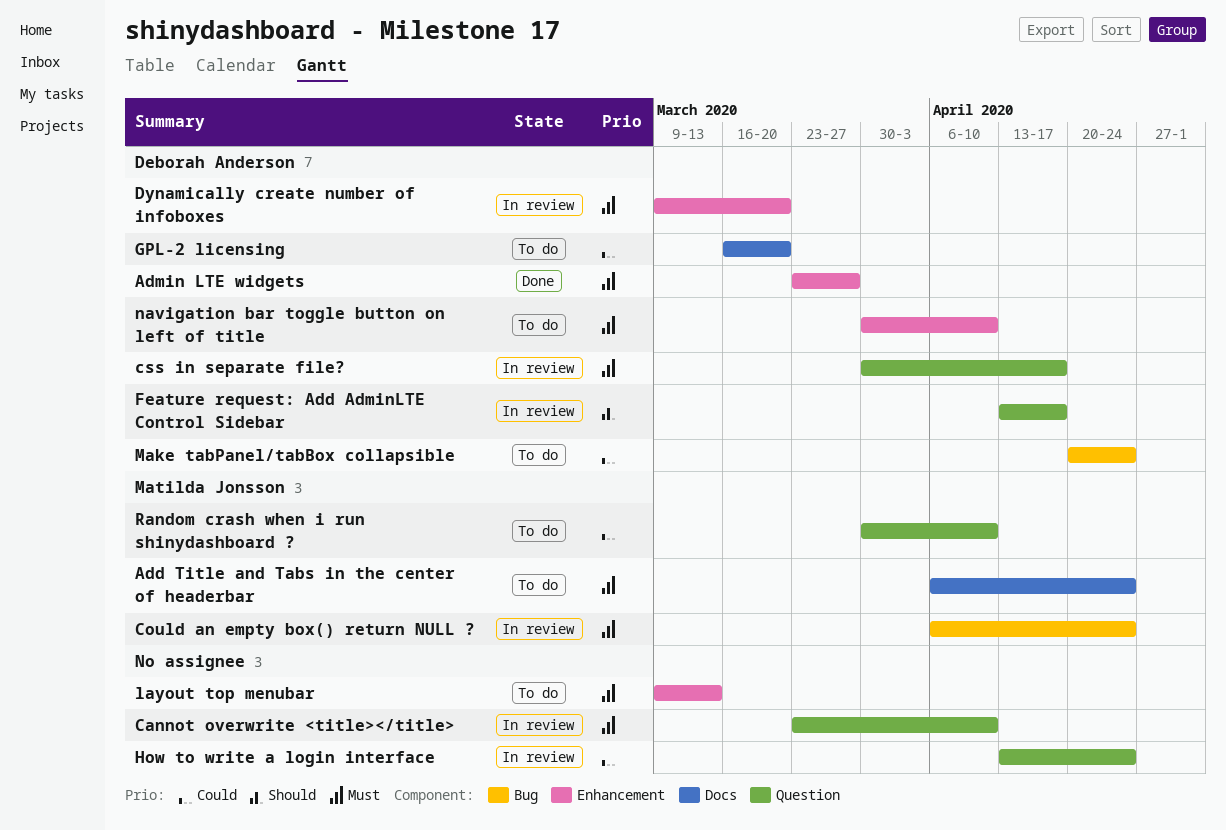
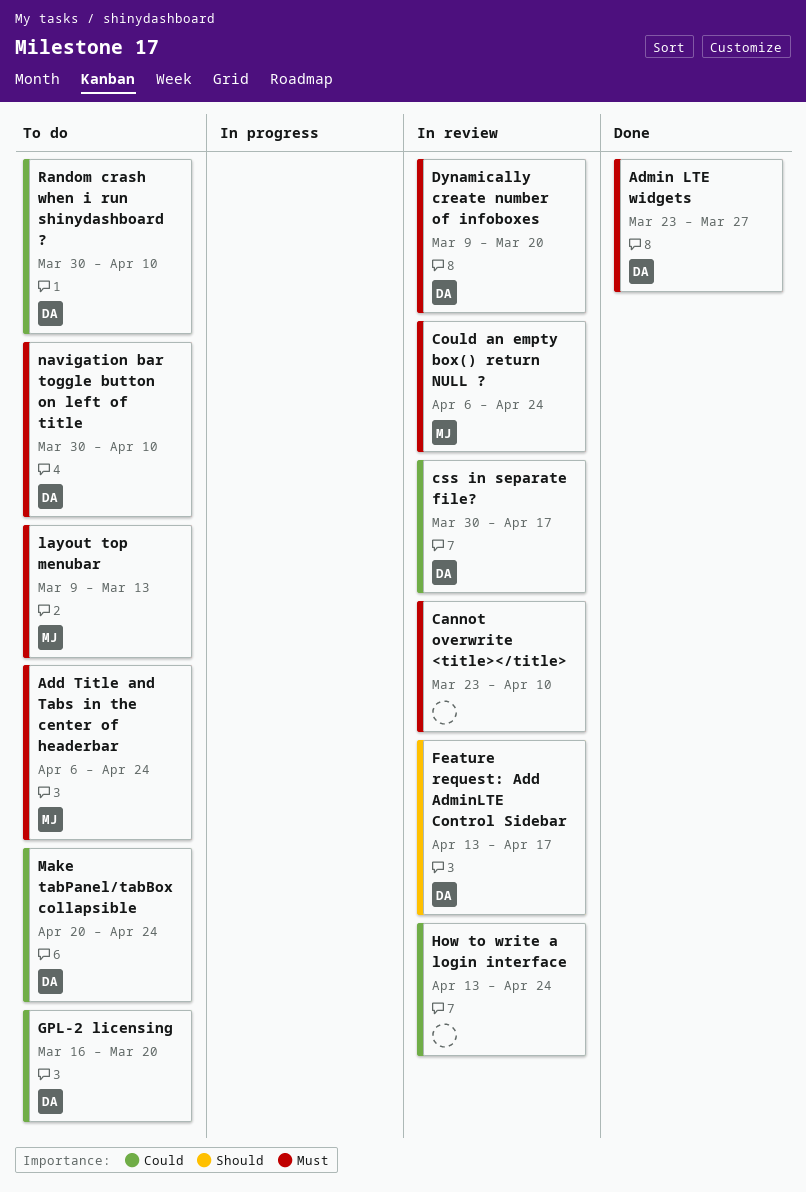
css in separate file?, priority: Must -> Could
layout top menubar, owner: none -> Matilda Jonsson
Random crash when i run shinydashboard ?, owner: Matilda Jonsson -> Deborah Anderson

